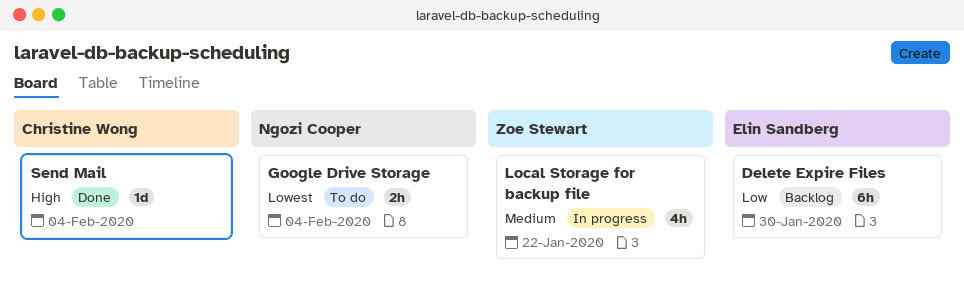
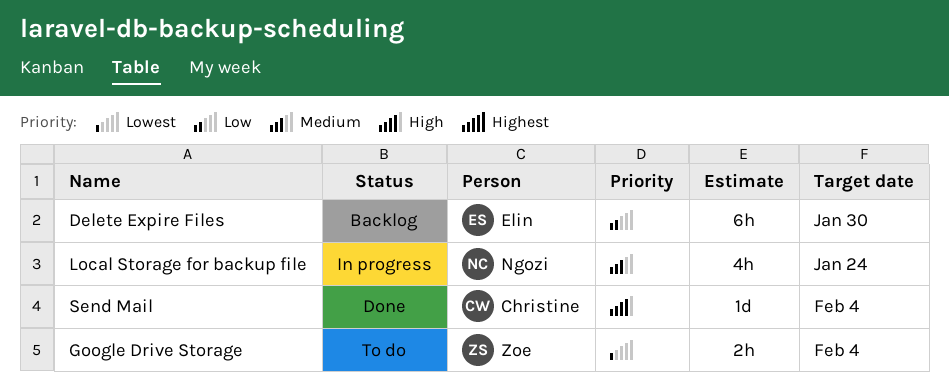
Google Drive Storage, owner: Ngozi Cooper -> Zoe Stewart
Local Storage for backup file, owner: Zoe Stewart -> Ngozi Cooper
Local Storage for backup file, due: Jan 22 -> Jan 24

